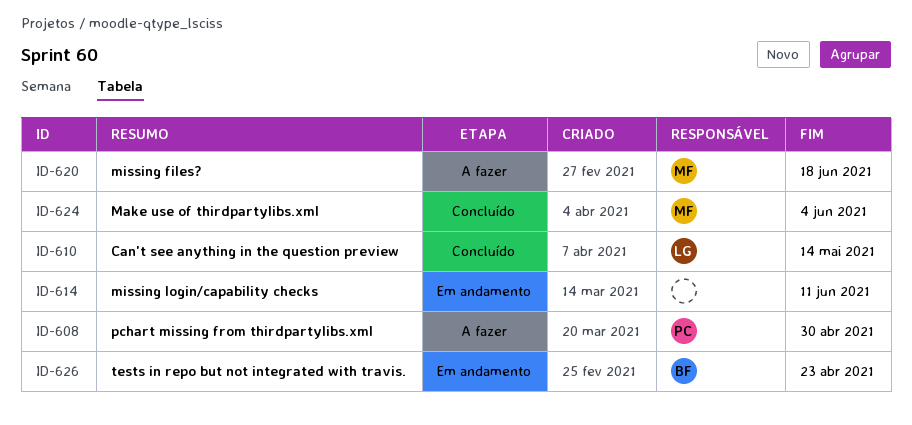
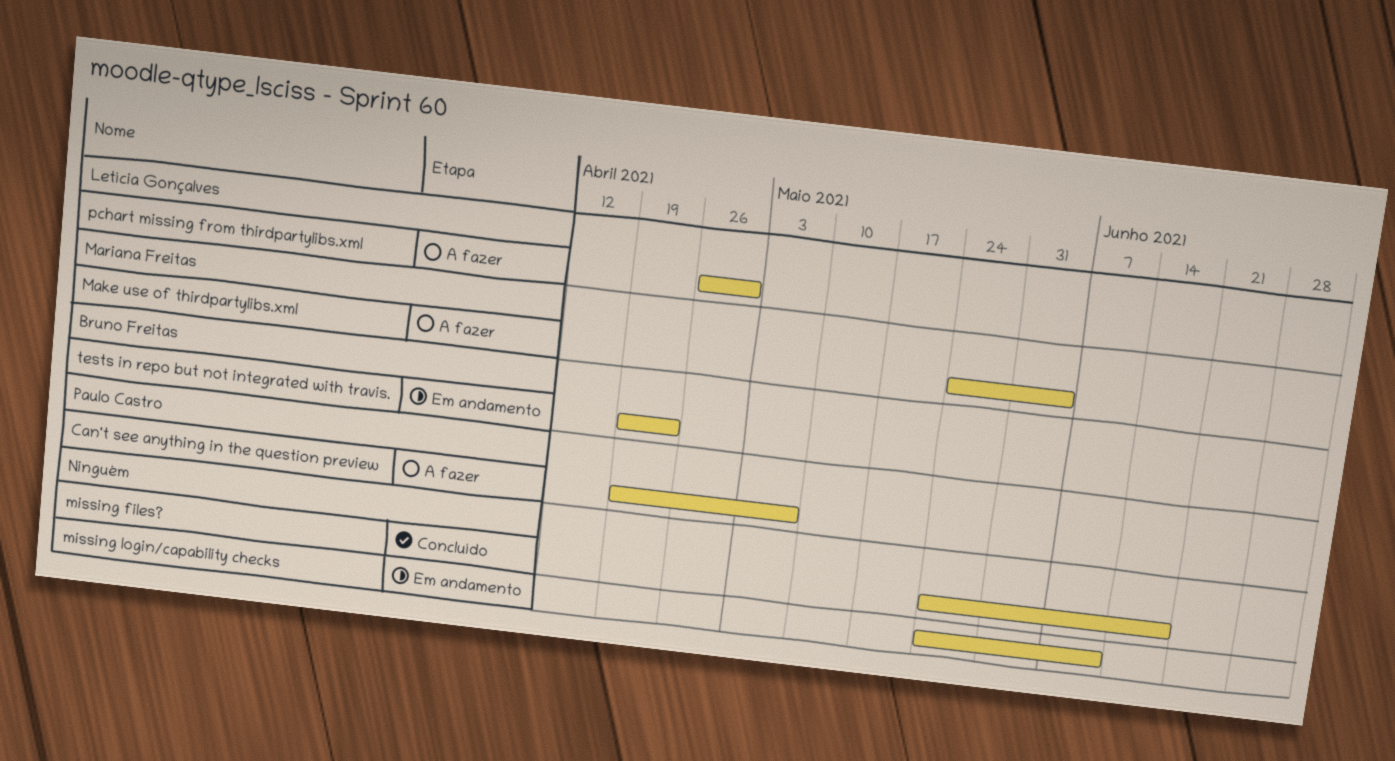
Can't see anything in the question preview, status: Concluído -> A fazer
Can't see anything in the question preview, owner: Letícia Gonçalves -> Paulo Castro
Can't see anything in the question preview, due: May 14 -> May 7
Make use of thirdpartylibs.xml, status: Concluído -> A fazer
missing files?, status: A fazer -> Concluído
missing files?, owner: Mariana Freitas -> none
pchart missing from thirdpartylibs.xml, owner: Paulo Castro -> Letícia Gonçalves

